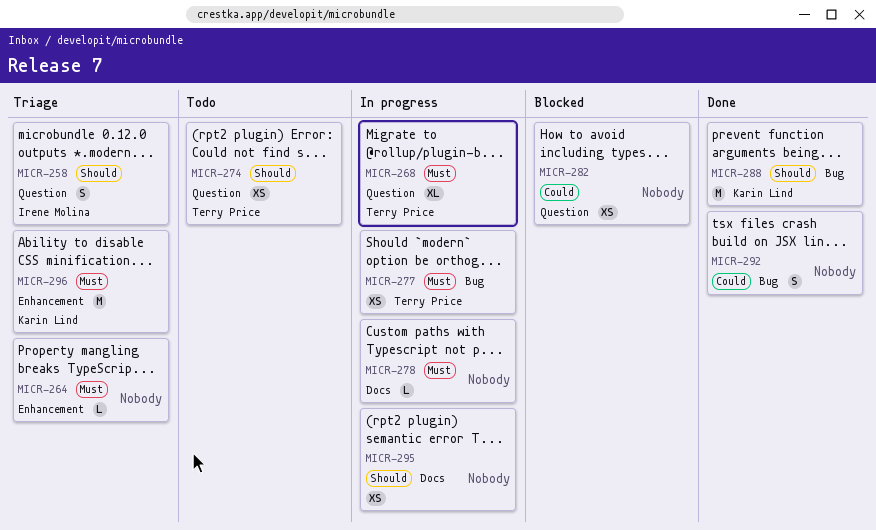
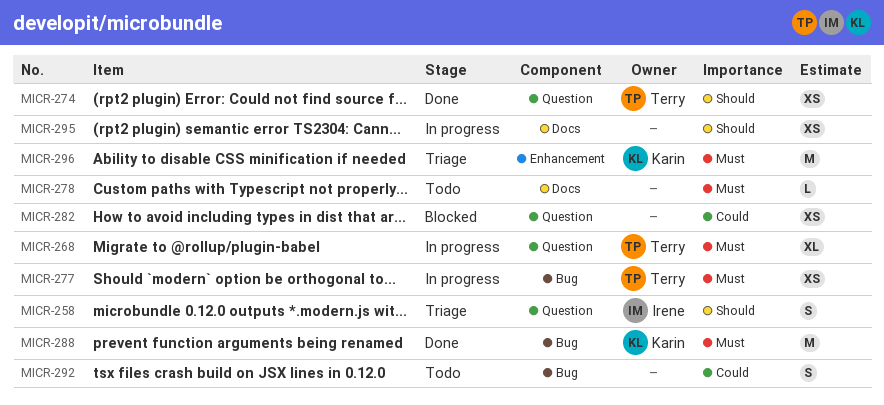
MICR-264: present -> none
MICR-274, status: Todo -> Done
MICR-278, status: In progress -> Todo
MICR-288, priority: Should -> Must
MICR-292, status: Done -> Todo

